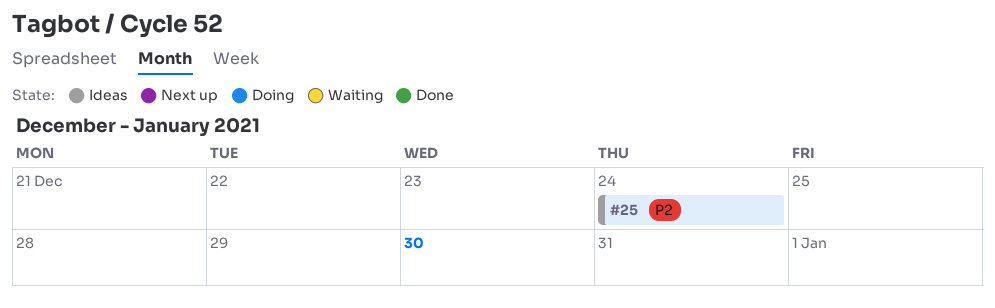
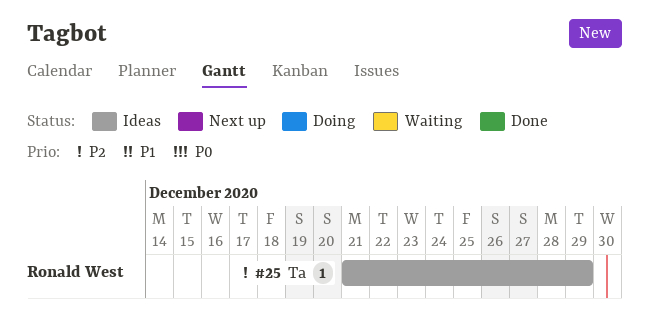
#25, due: Dec 24 -> Dec 29

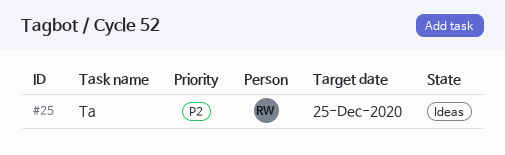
#25, due: Dec 29 -> Dec 25

